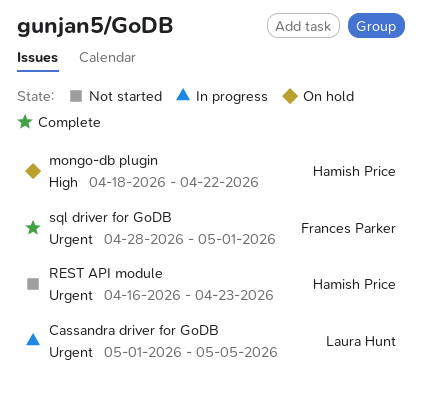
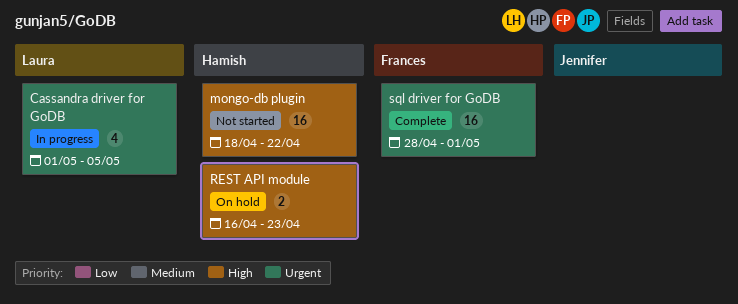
mongo-db plugin, status: On hold -> Not started
REST API module, status: Not started -> On hold
REST API module, priority: Urgent -> High

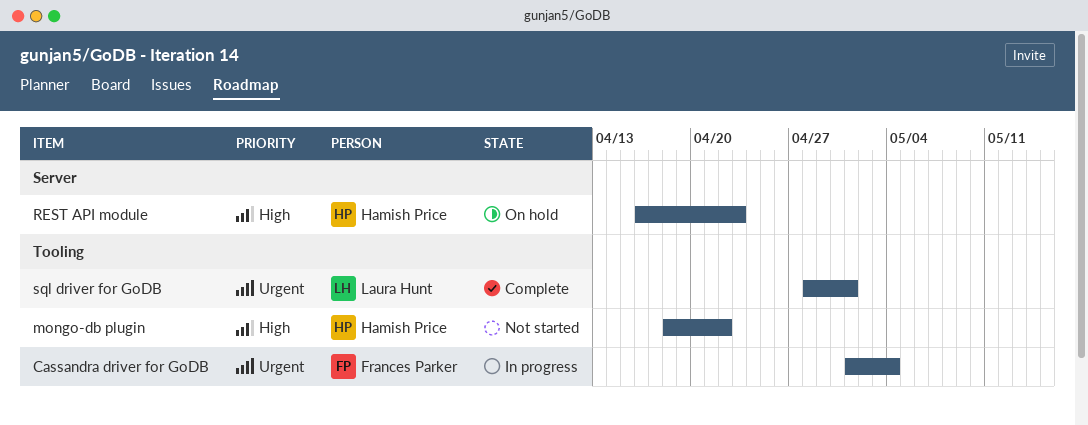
Cassandra driver for GoDB, owner: Laura Hunt -> Frances Parker
Cassandra driver for GoDB, due: May 5 -> May 4
sql driver for GoDB, owner: Frances Parker -> Laura Hunt

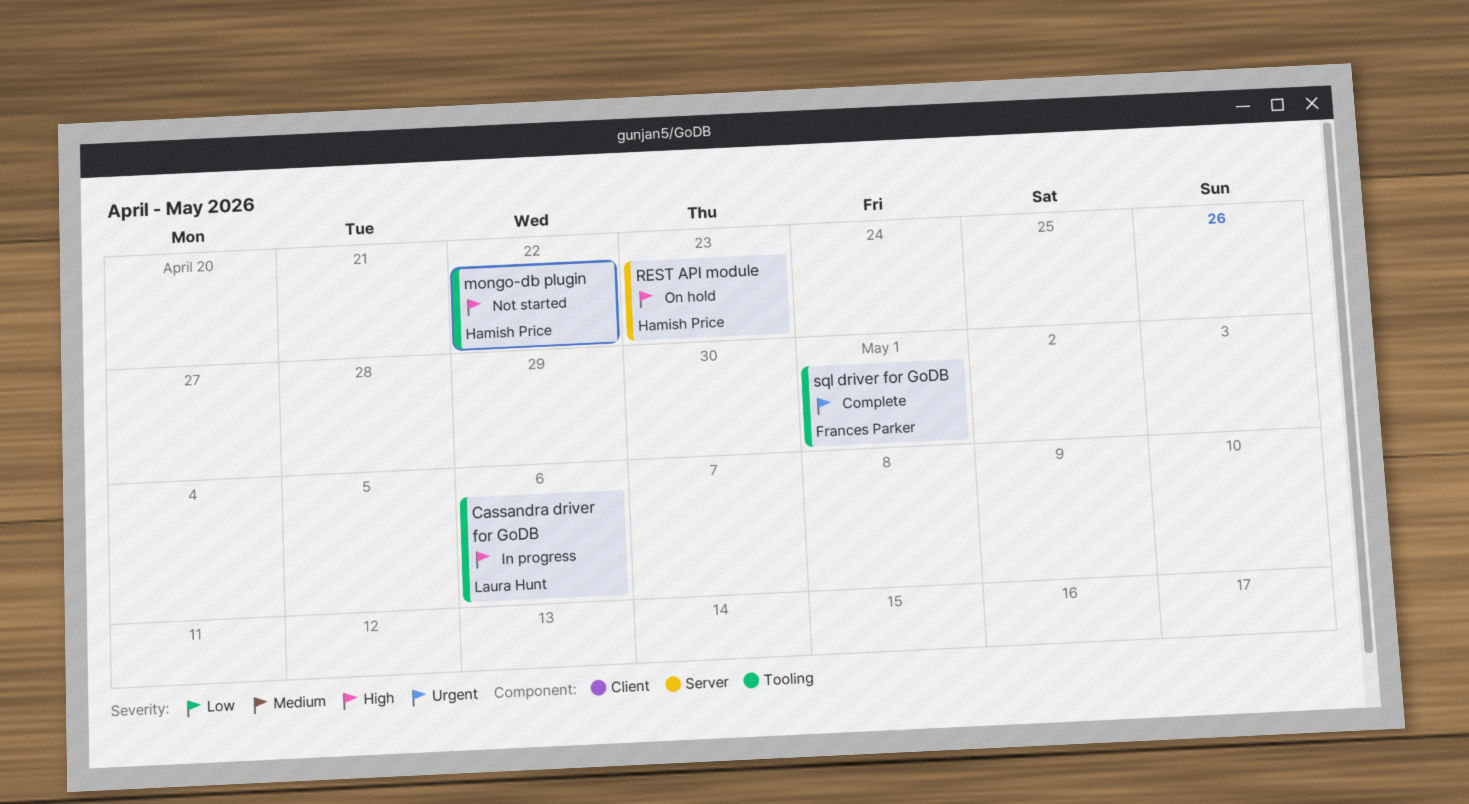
Cassandra driver for GoDB, owner: Frances Parker -> Laura Hunt
Cassandra driver for GoDB, priority: Urgent -> High
Cassandra driver for GoDB, due: May 4 -> May 6
sql driver for GoDB, owner: Laura Hunt -> Frances Parker

